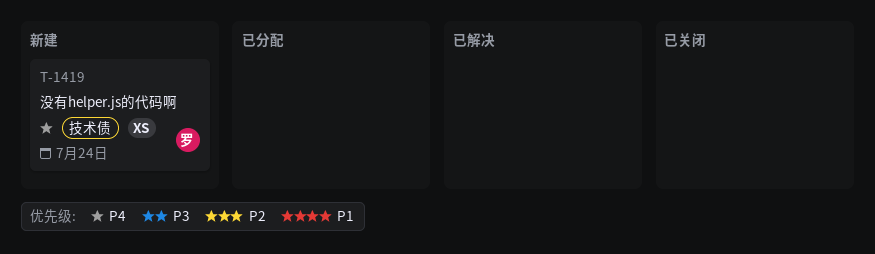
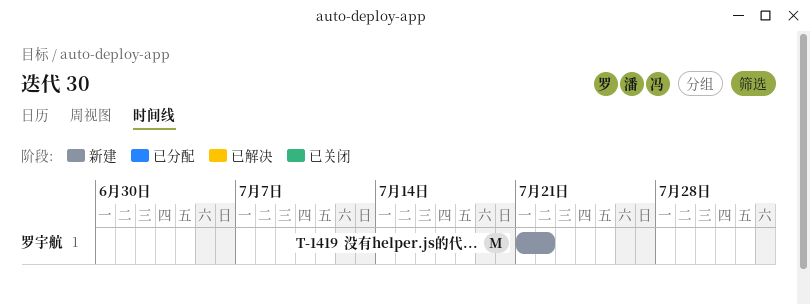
T-1419, estimate: XS -> M
T-1419, due: Jul 24 -> Jul 22

